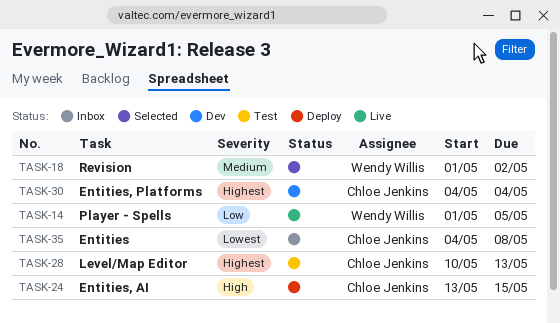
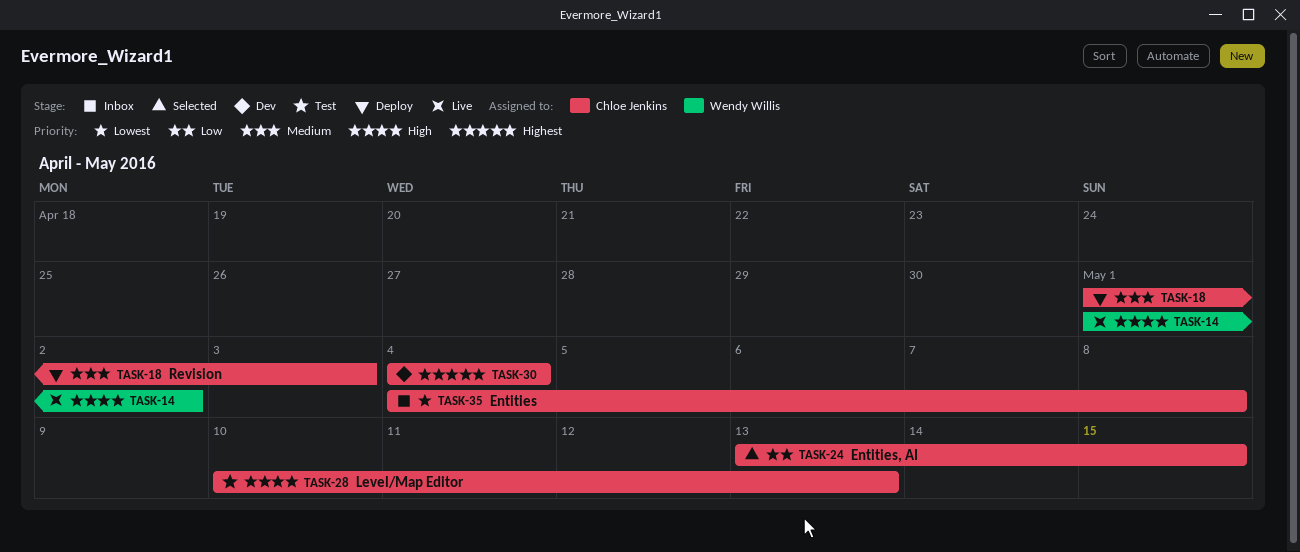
TASK-14, priority: Low -> High
TASK-14, due: May 5 -> May 2
TASK-18, status: Selected -> Deploy
TASK-18, owner: Wendy Willis -> Chloe Jenkins
TASK-18, due: May 2 -> May 3
TASK-24, status: Deploy -> Selected
TASK-24, priority: High -> Low
TASK-28, priority: Highest -> High

